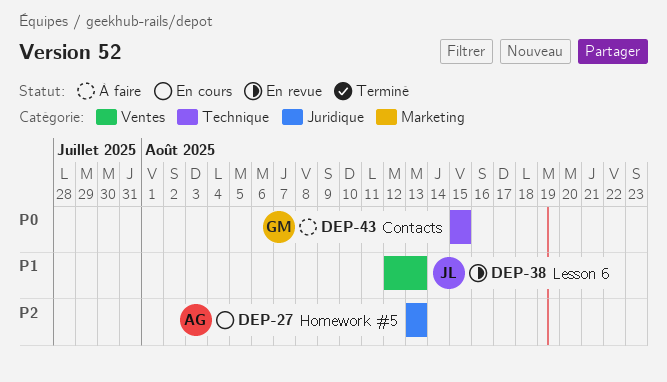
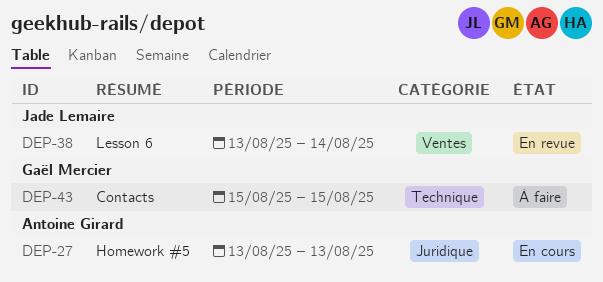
DEP-38, start: Aug 12 -> Aug 13
DEP-38, due: Aug 13 -> Aug 14

